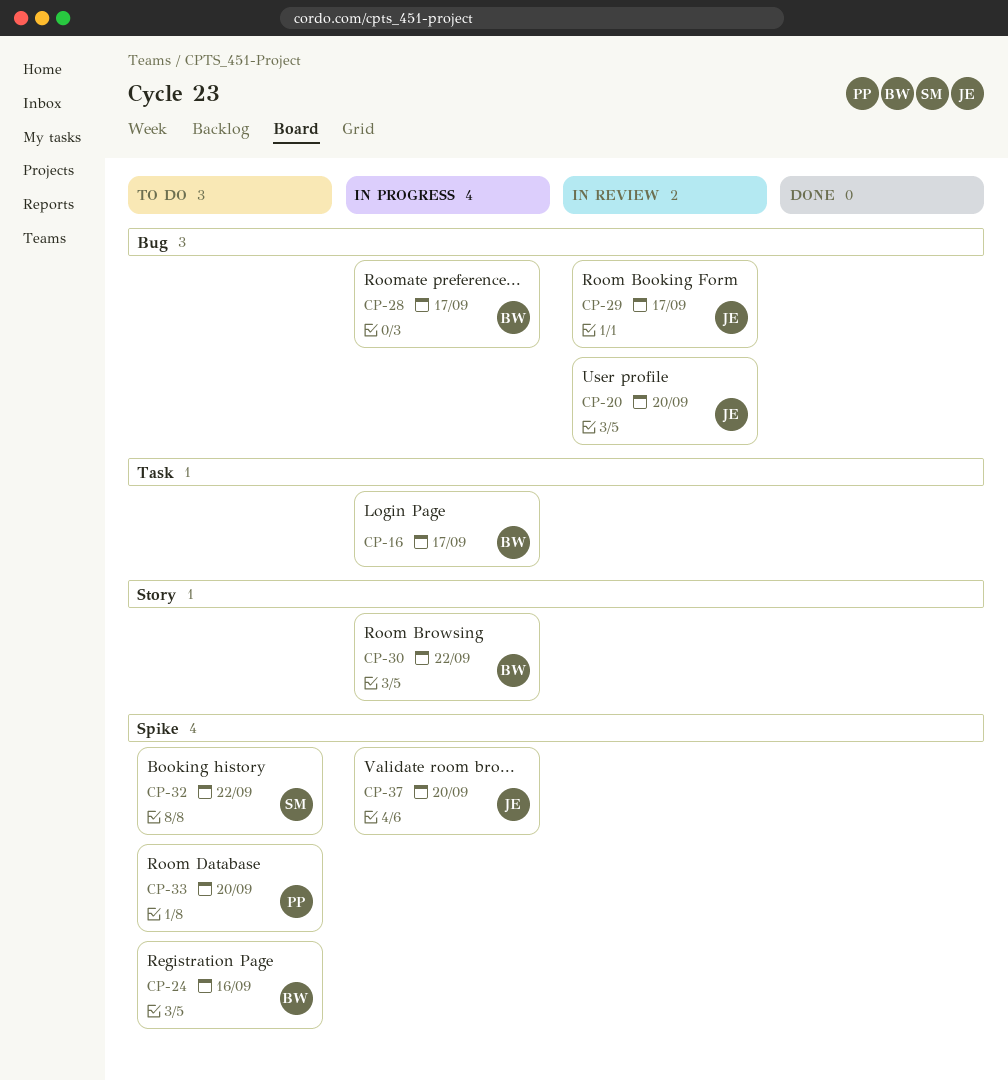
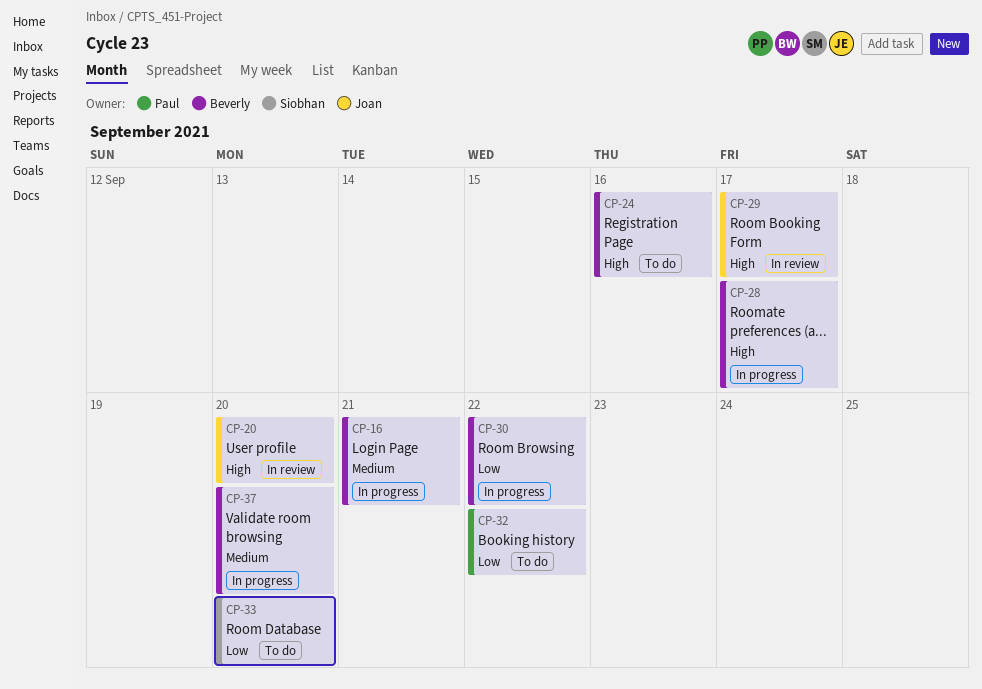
CP-16, due: Sep 17 -> Sep 21
CP-32, owner: Siobhan -> Paul
CP-33, owner: Paul -> Siobhan
CP-37, owner: Joan -> Beverly

